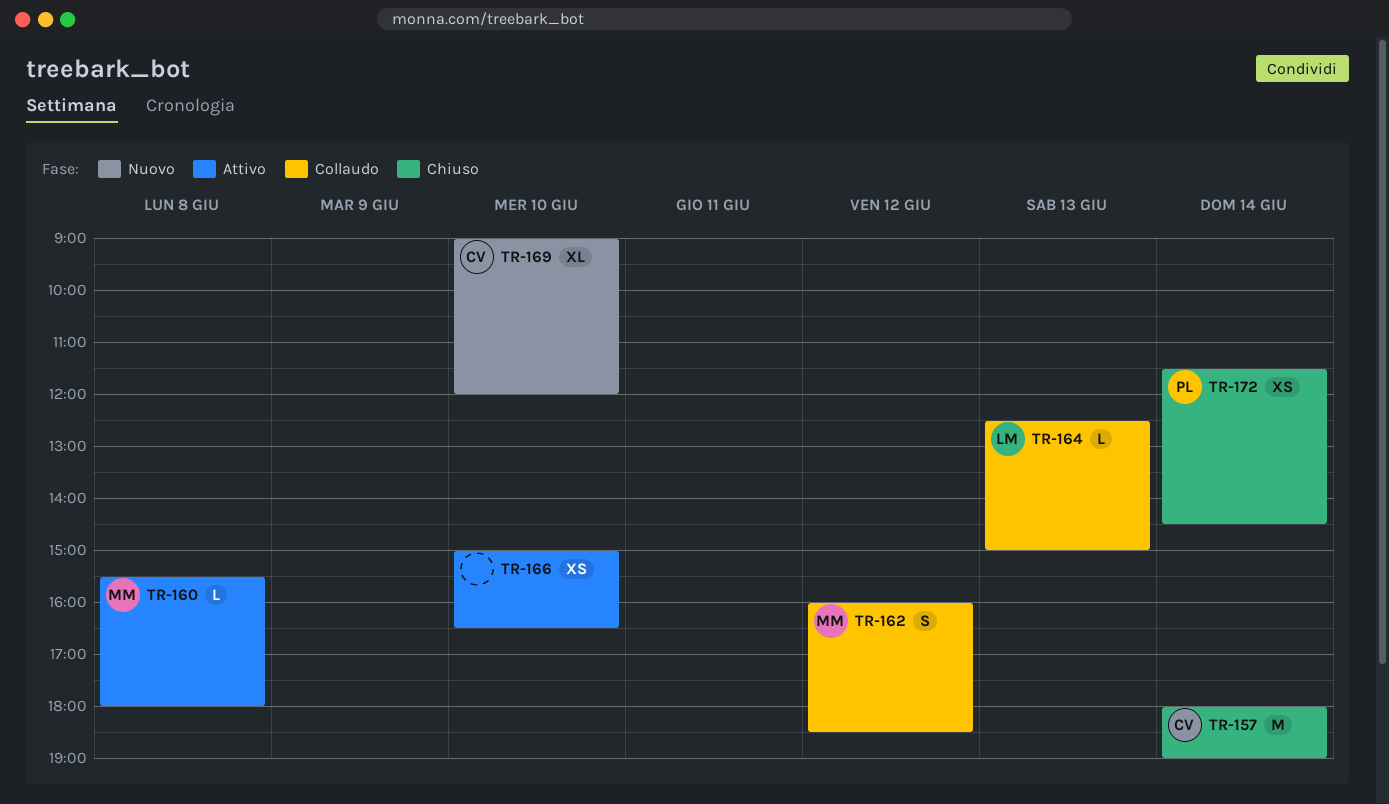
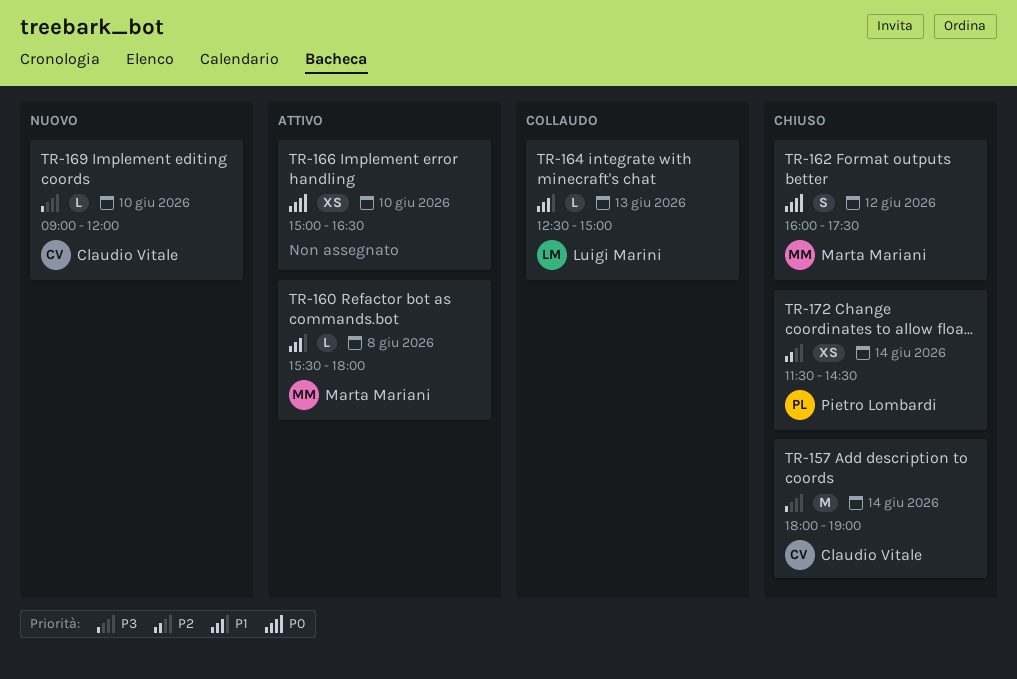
TR-162, status: Collaudo -> Chiuso
TR-162, ends: 18:30 -> 17:30
TR-169, estimate: XL -> L

